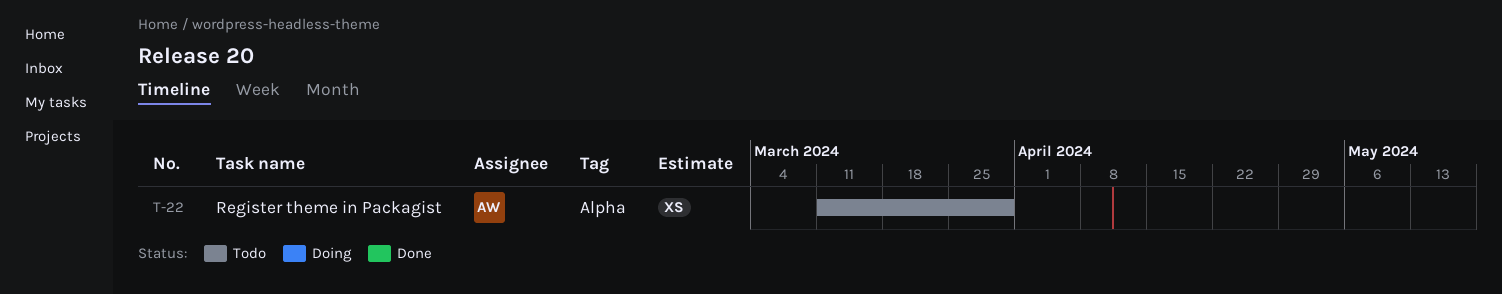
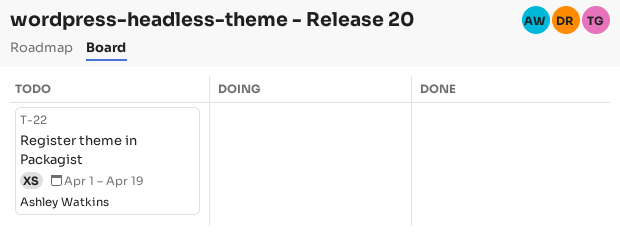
T-22, start: Mar 11 -> Apr 1
T-22, due: Mar 29 -> Apr 19

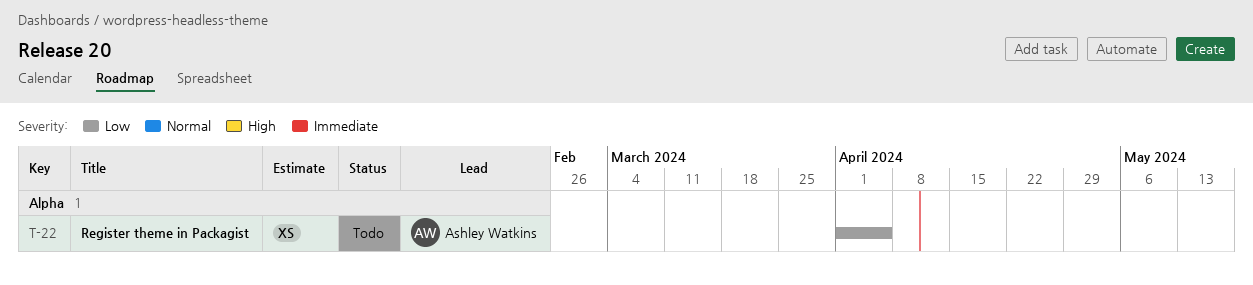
T-22, due: Apr 19 -> Apr 5

